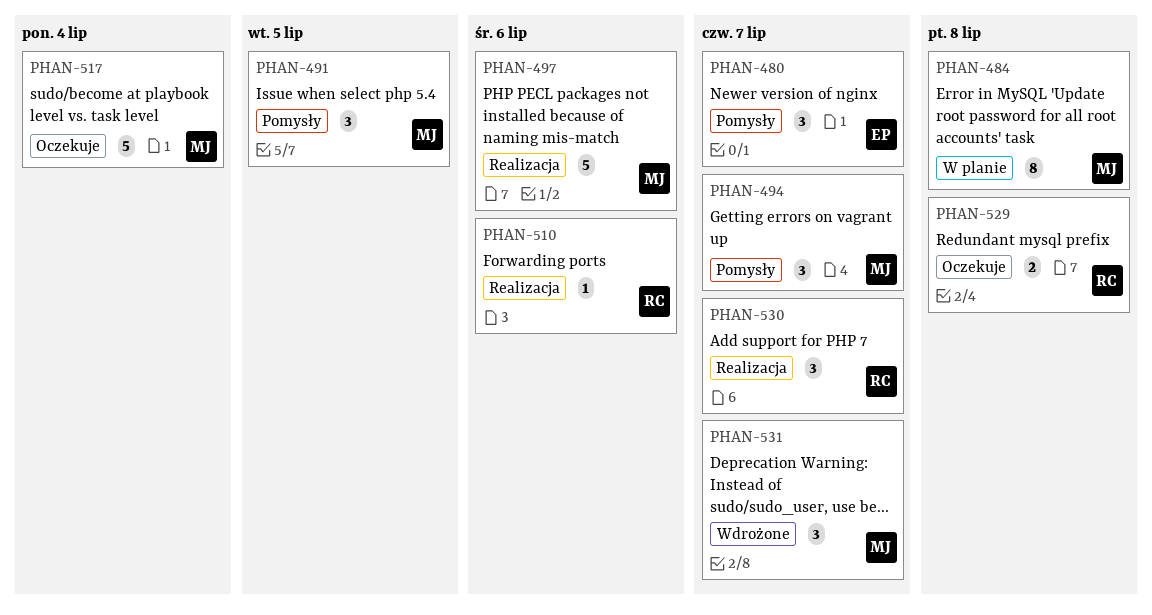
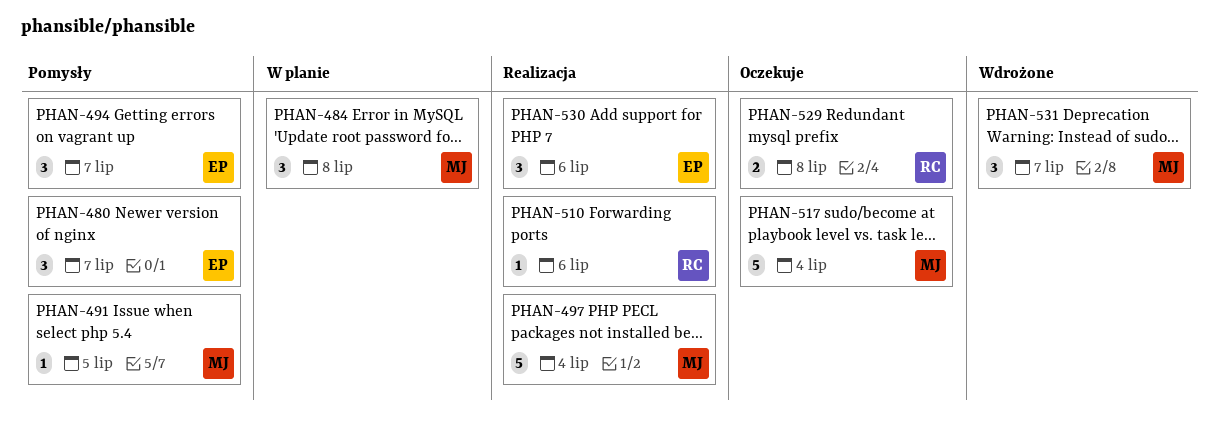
PHAN-484, estimate: 8 -> 3
PHAN-491, estimate: 3 -> 1
PHAN-494, owner: MJ -> EP
PHAN-497, due: Jul 6 -> Jul 4
PHAN-530, owner: RC -> EP
PHAN-530, due: Jul 7 -> Jul 6

